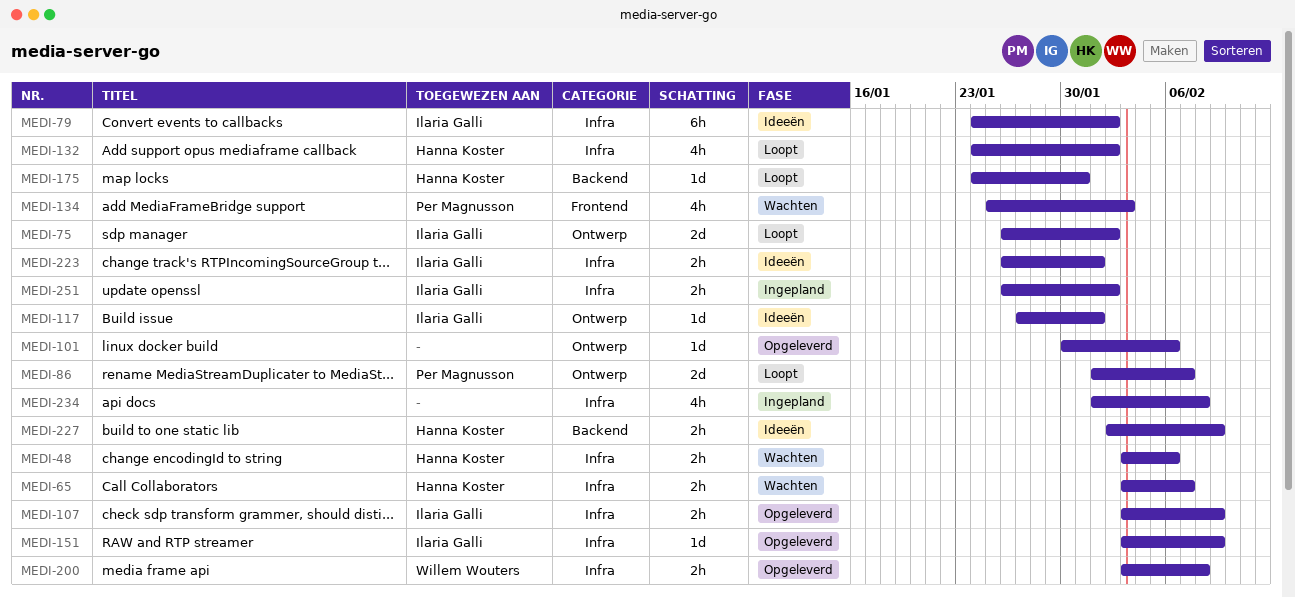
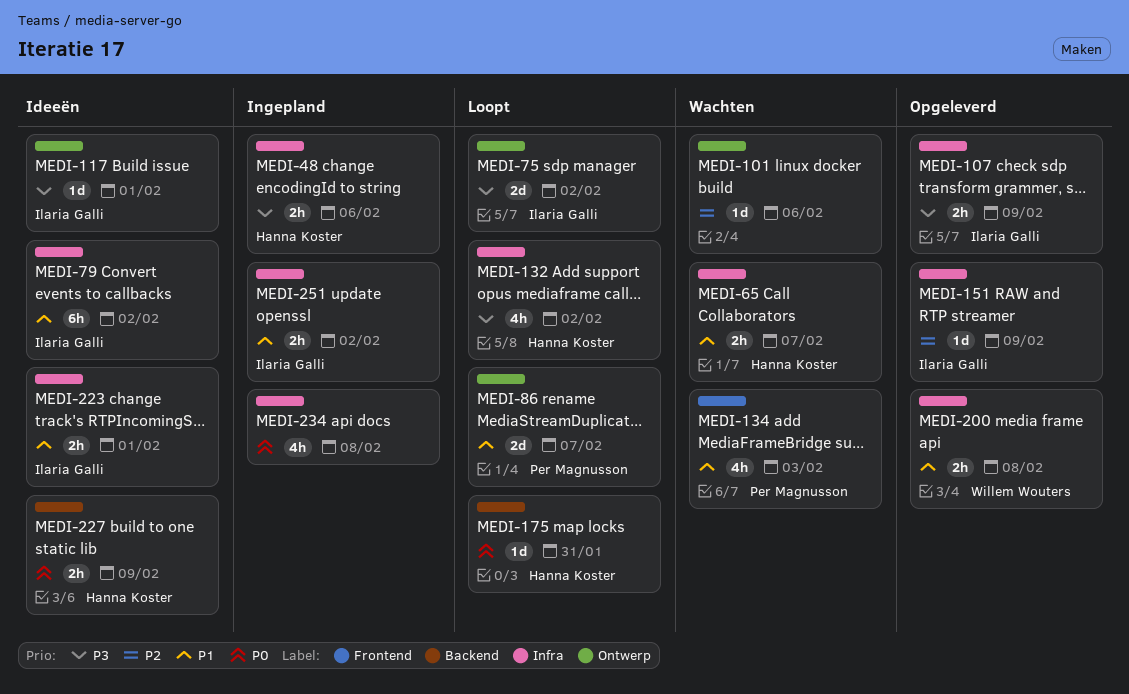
MEDI-48, status: Wachten -> Ingepland
MEDI-101, status: Opgeleverd -> Wachten

